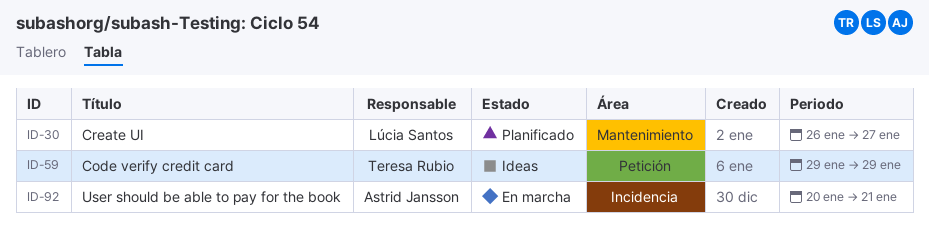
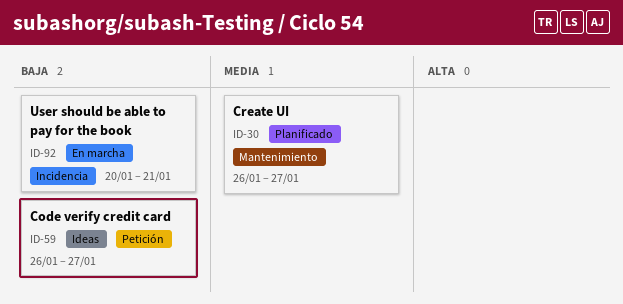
ID-59, start: Jan 29 -> Jan 26
ID-59, due: Jan 29 -> Jan 27

